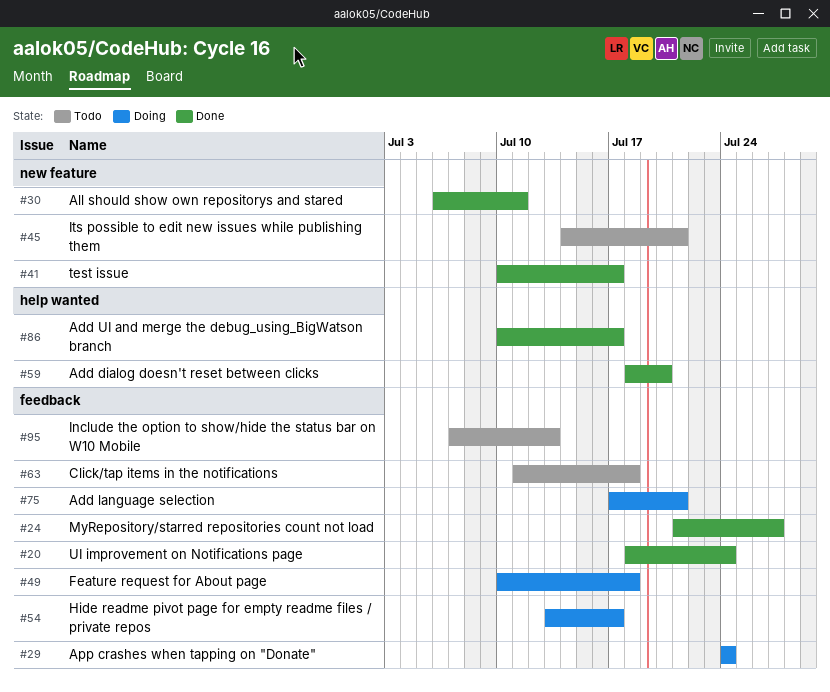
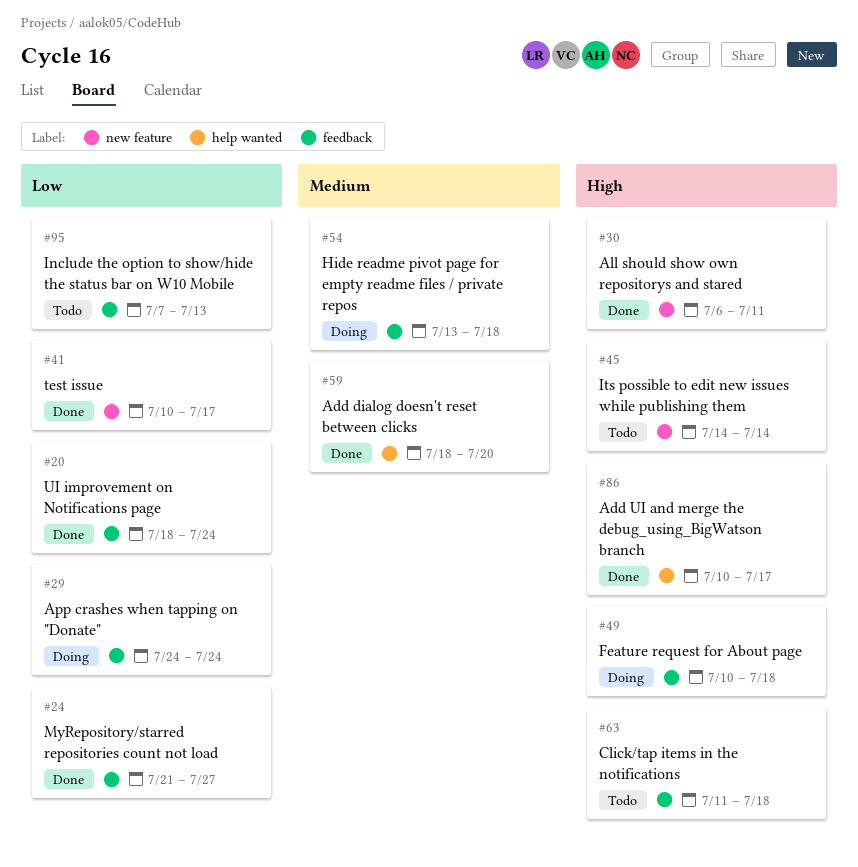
#45, due: Jul 21 -> Jul 14
#54, due: Jul 17 -> Jul 18
#75: present -> none

